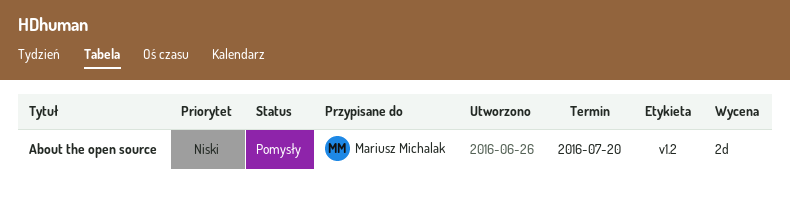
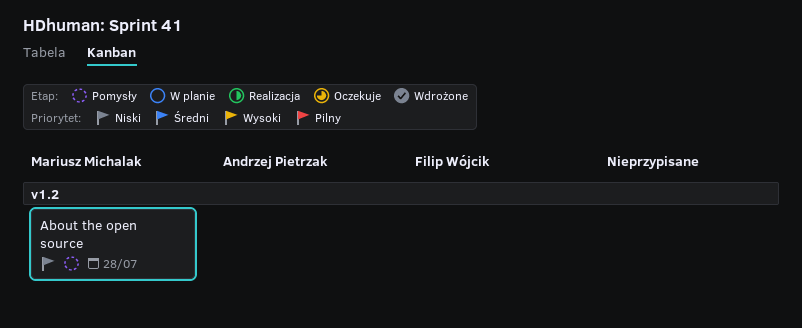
About the open source, due: Jul 20 -> Jul 28

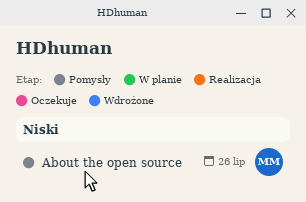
About the open source, due: Jul 28 -> Jul 26

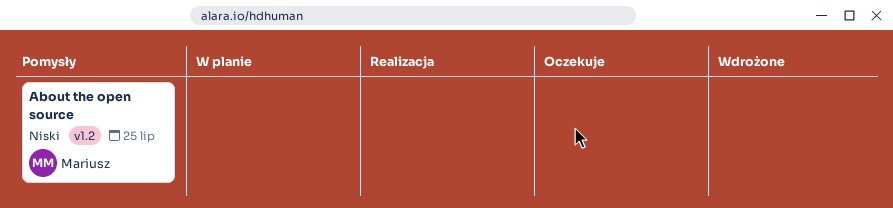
About the open source, due: Jul 26 -> Jul 25

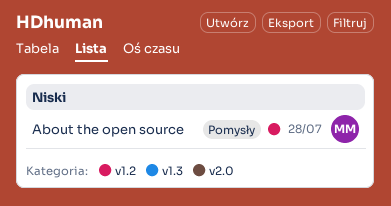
About the open source, due: Jul 25 -> Jul 28

